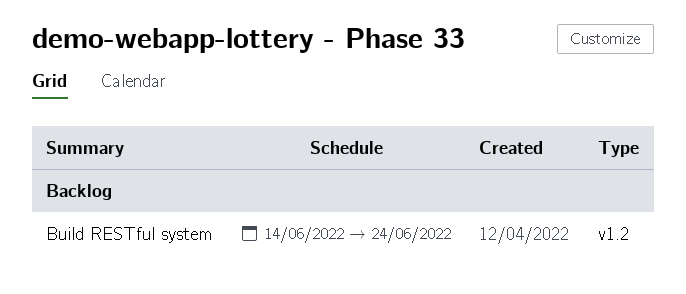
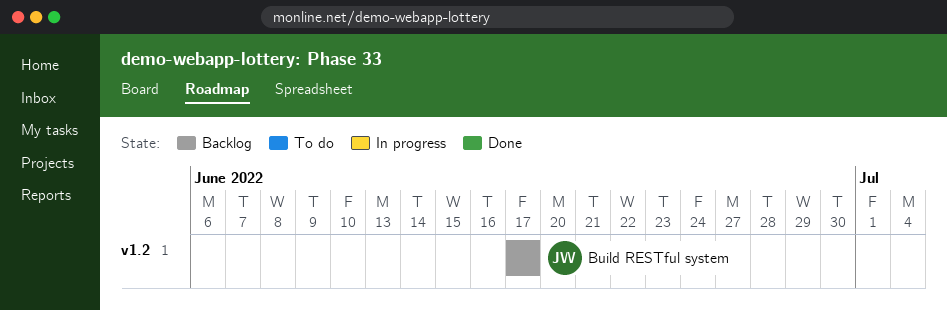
Build RESTful system, start: Jun 14 -> Jun 17
Build RESTful system, due: Jun 24 -> Jun 17

